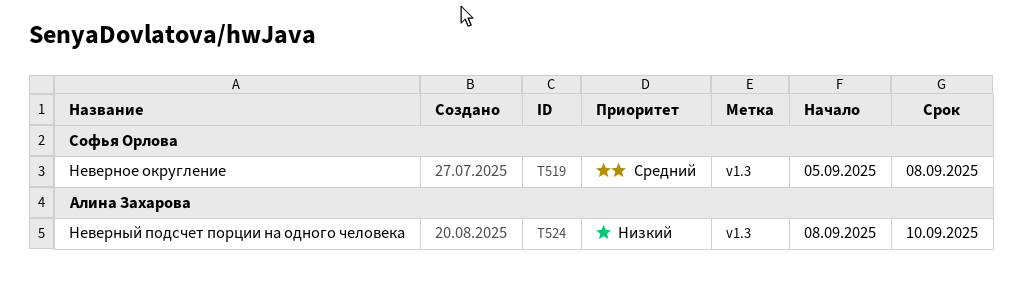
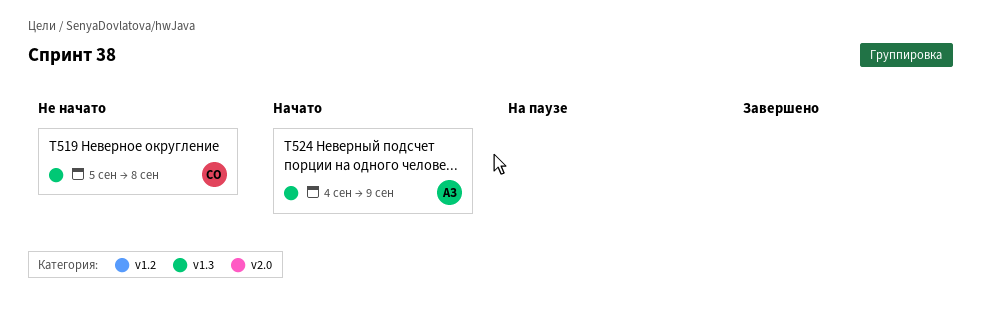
T524, start: Sep 8 -> Sep 4
T524, due: Sep 10 -> Sep 9

